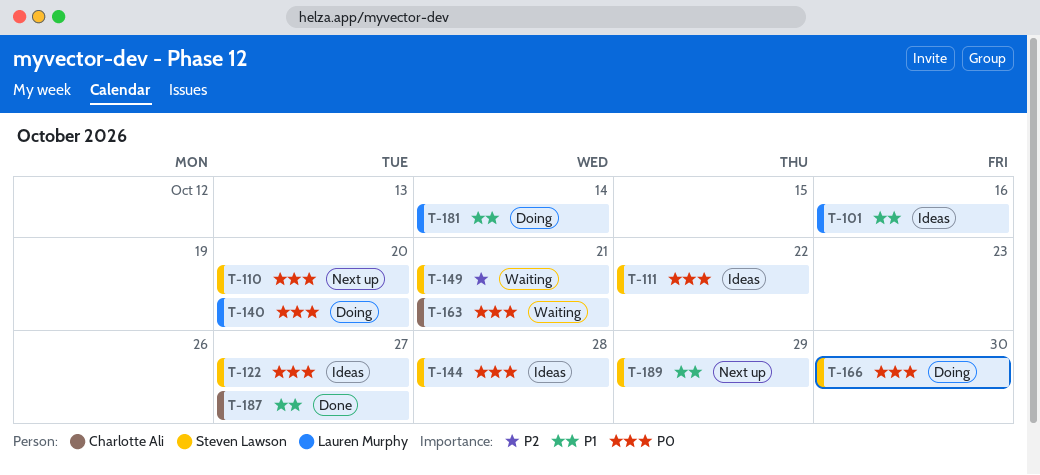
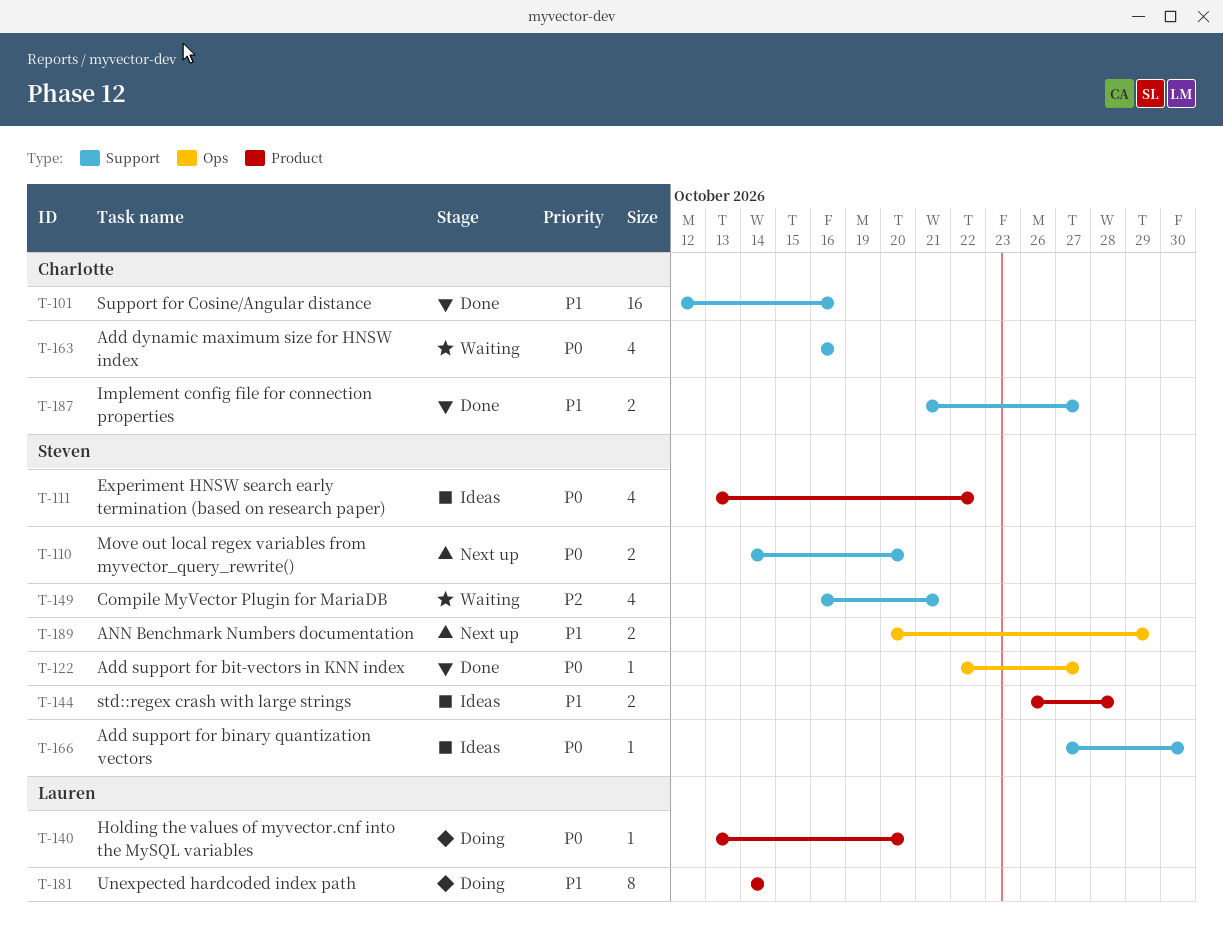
T-101, status: Ideas -> Done
T-101, owner: Lauren Murphy -> Charlotte Ali
T-122, status: Ideas -> Done
T-144, priority: P0 -> P1
T-163, due: Oct 21 -> Oct 16
T-166, status: Doing -> Ideas

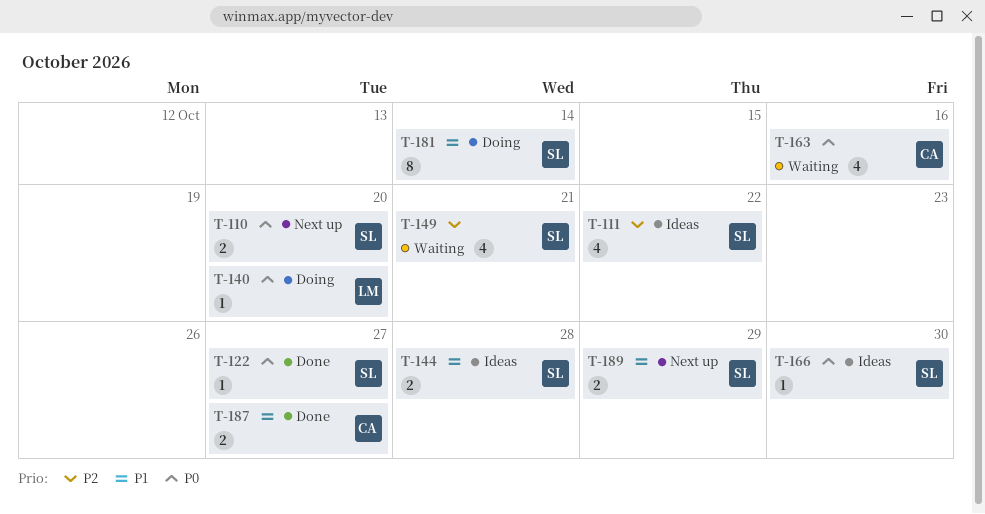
T-101: present -> none
T-111, priority: P0 -> P2
T-181, owner: Lauren -> Steven

